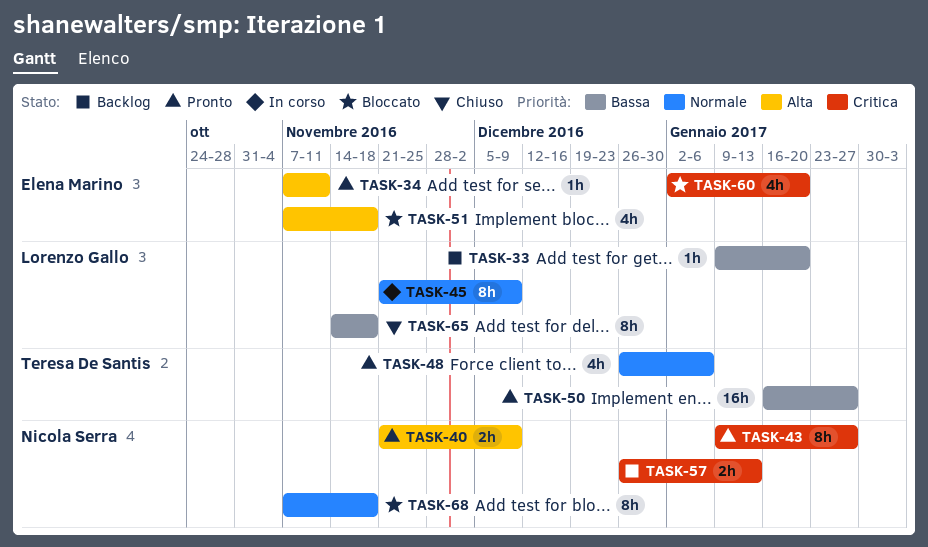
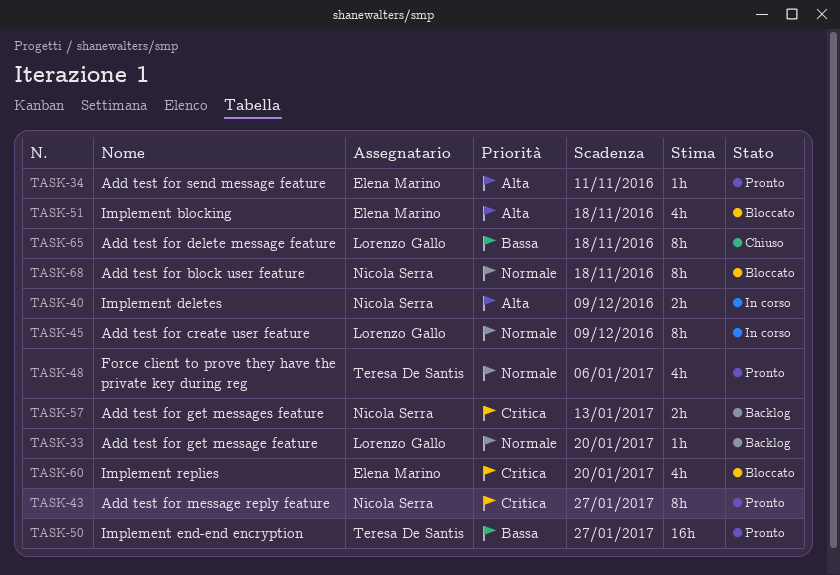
TASK-33, priority: Bassa -> Normale
TASK-40, status: Pronto -> In corso

